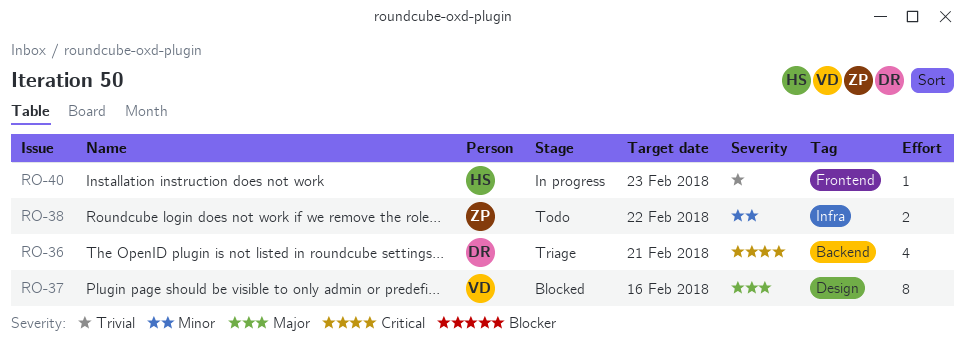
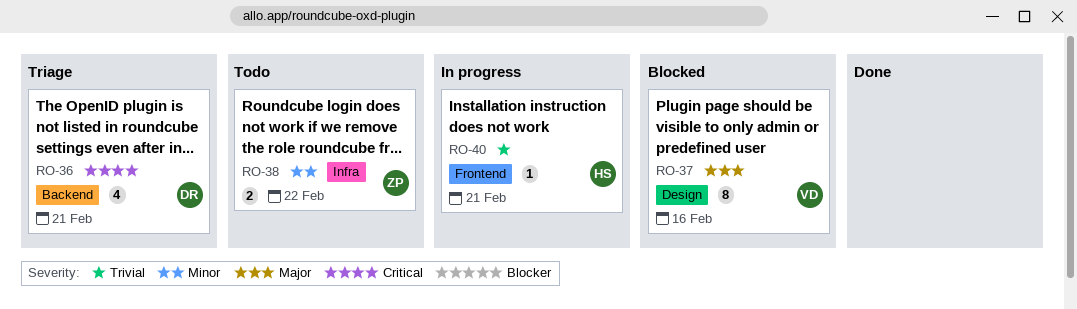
RO-40, due: Feb 23 -> Feb 21

